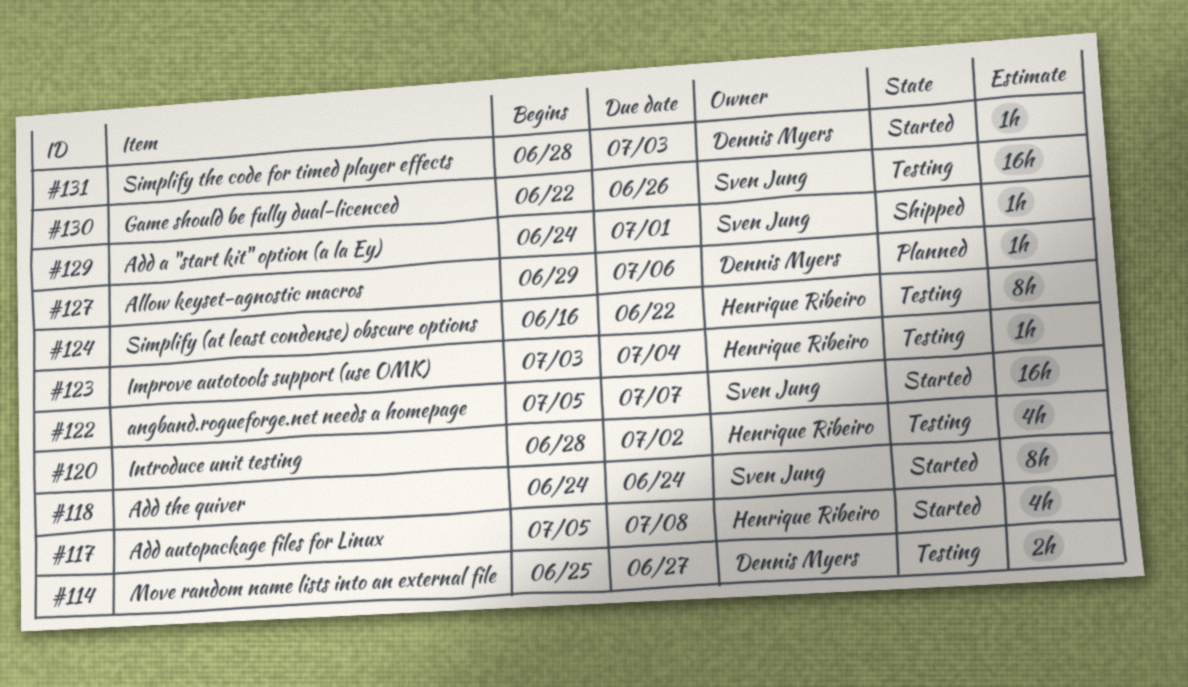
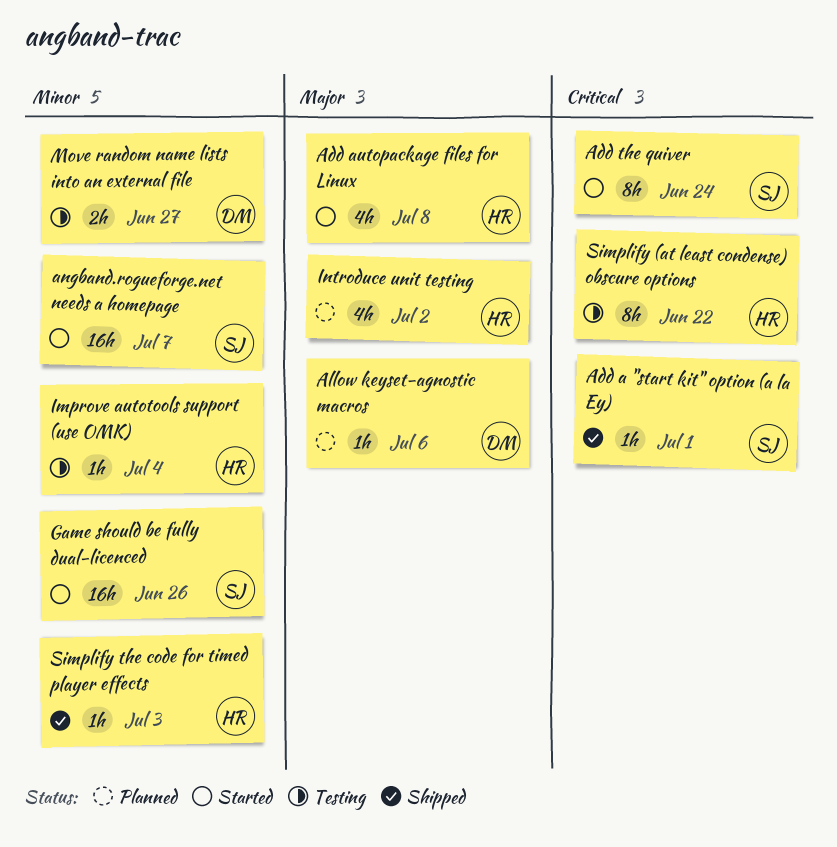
Game should be fully dual-licenced, status: Testing -> Started
Introduce unit testing, status: Testing -> Planned
Simplify the code for timed player effects, status: Started -> Shipped
Simplify the code for timed player effects, owner: Dennis Myers -> Henrique Ribeiro

